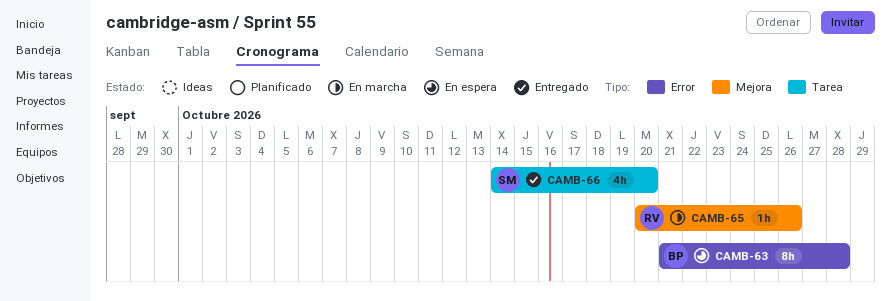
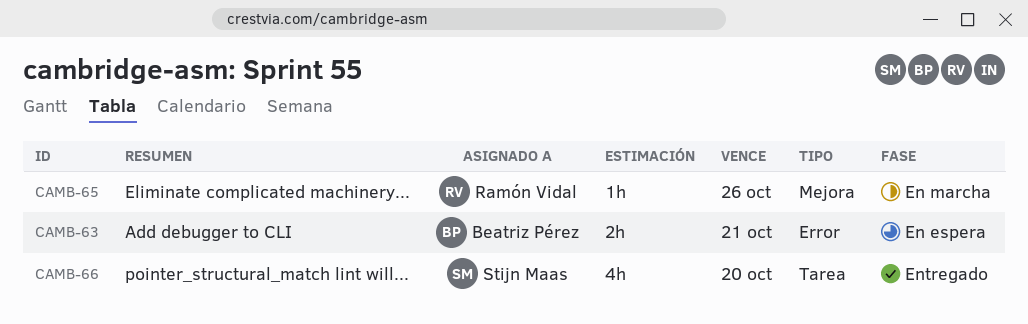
CAMB-63, estimate: 8h -> 2h
CAMB-63, due: Oct 28 -> Oct 21

